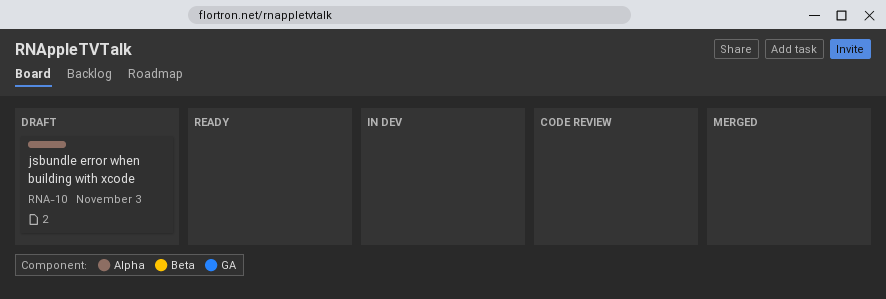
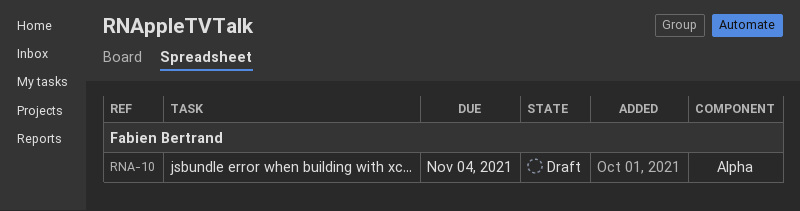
RNA-10, due: Nov 3 -> Nov 4

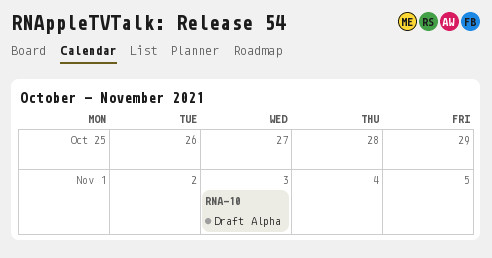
RNA-10, due: Nov 4 -> Nov 3

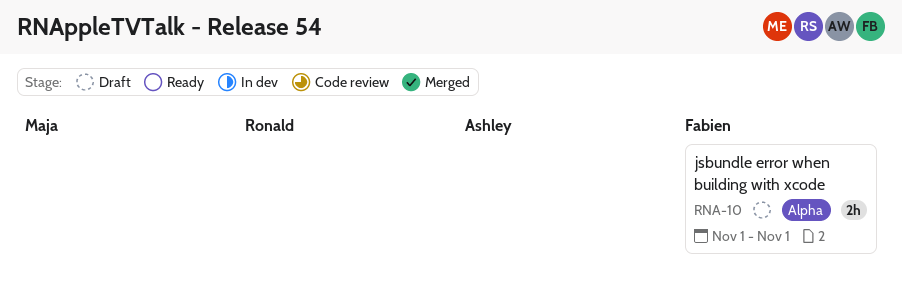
RNA-10, due: Nov 3 -> Nov 1

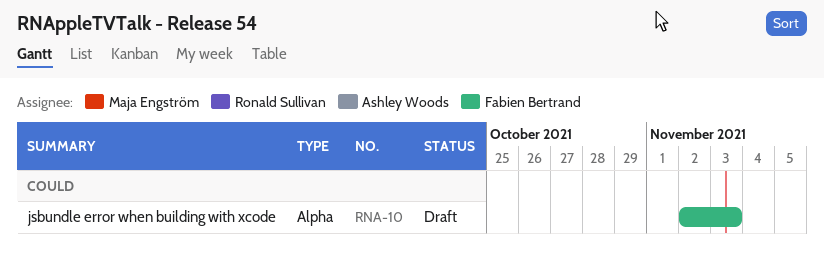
RNA-10, start: Nov 1 -> Nov 2
RNA-10, due: Nov 1 -> Nov 3

